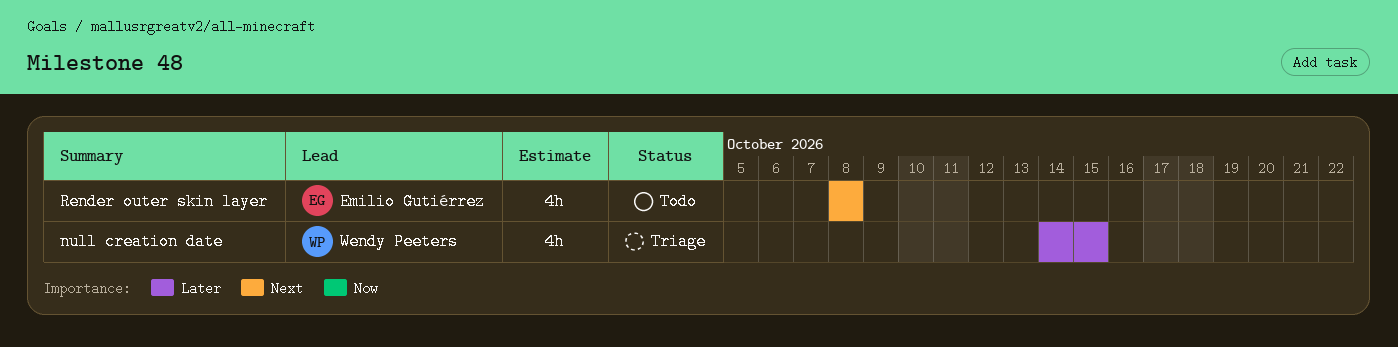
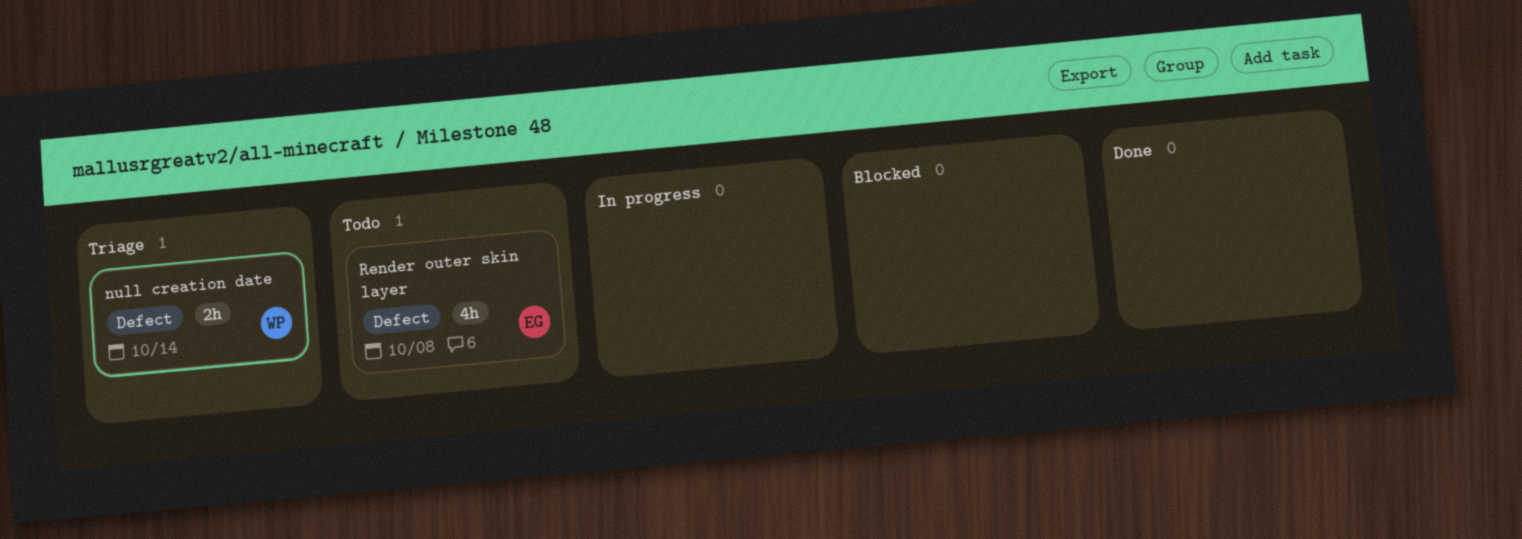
null creation date, estimate: 4h -> 2h
null creation date, due: Oct 15 -> Oct 14

